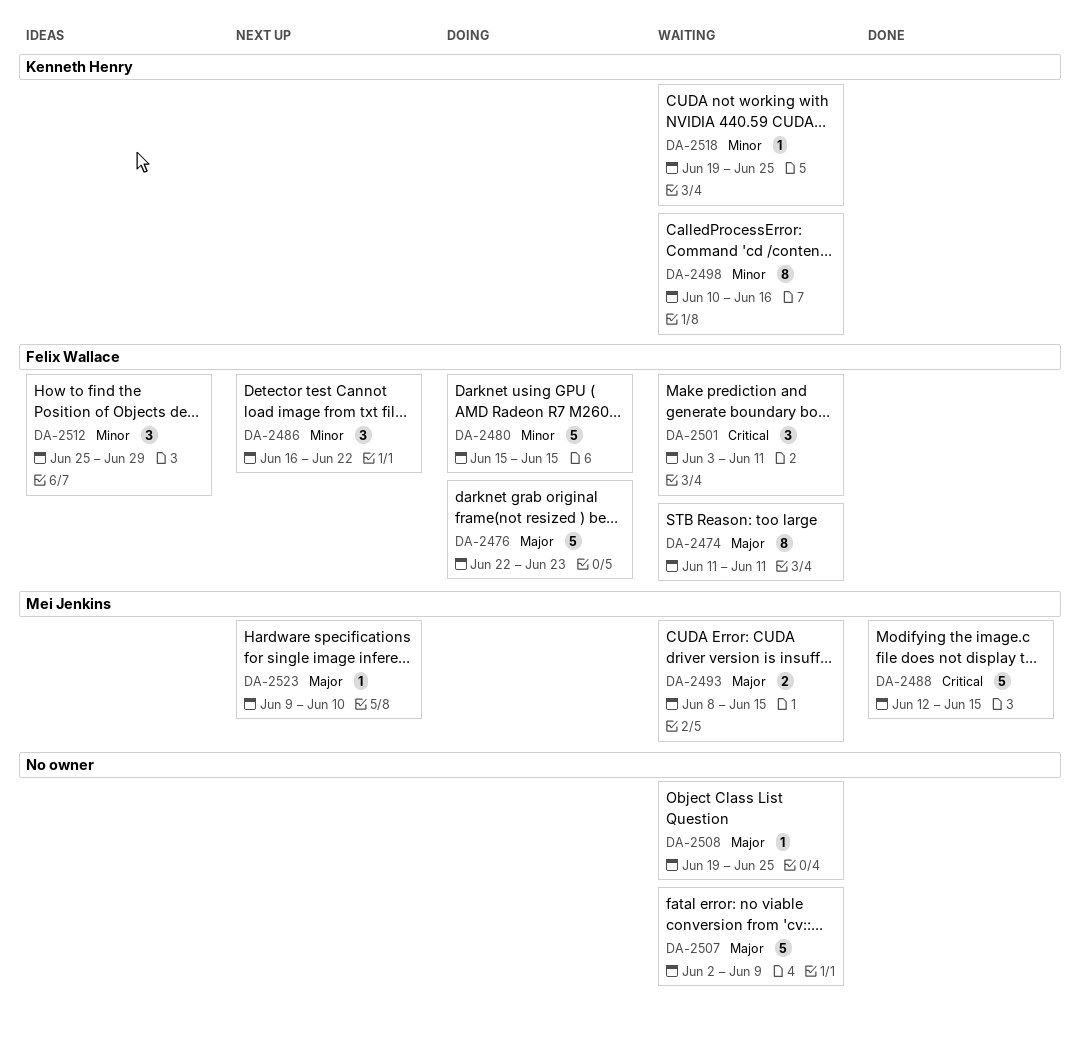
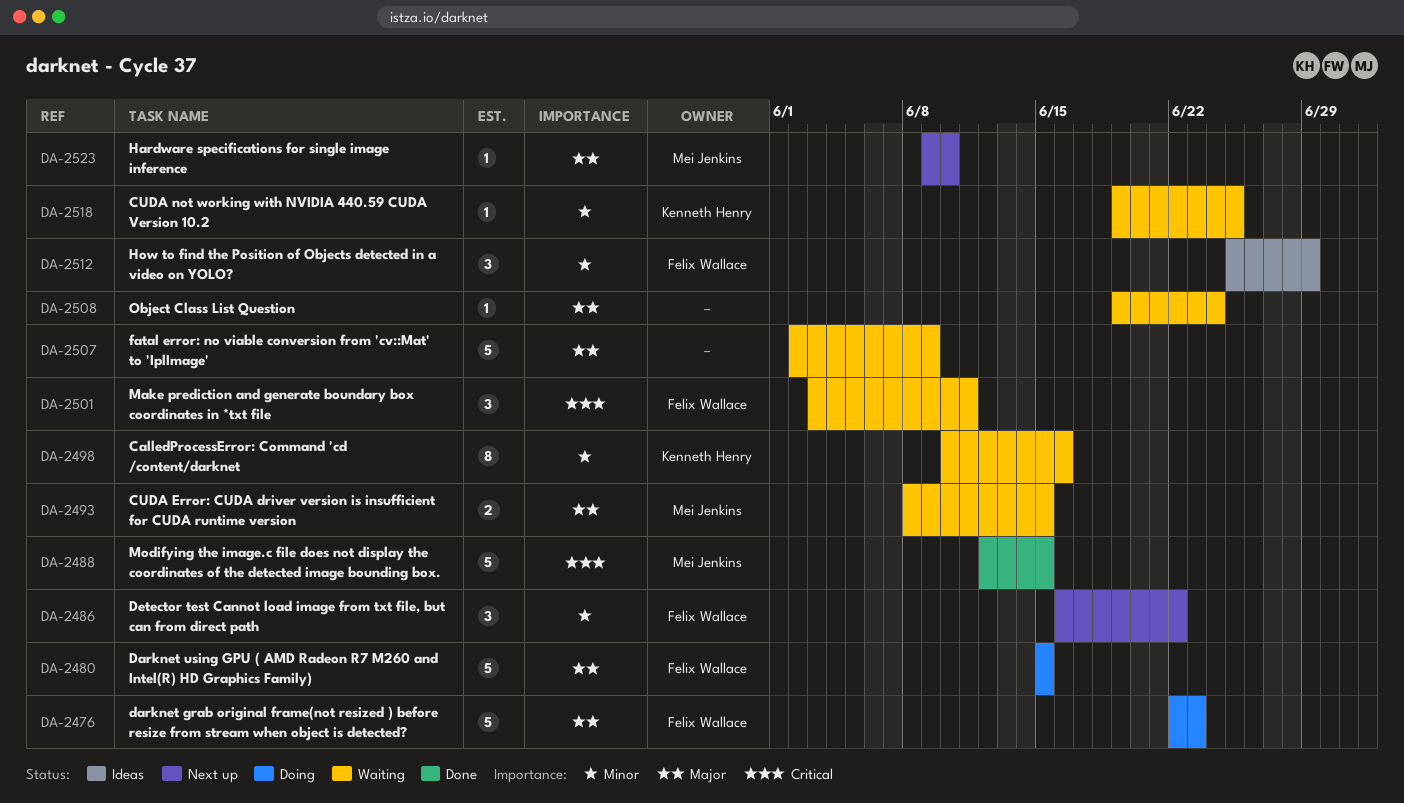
DA-2474: present -> none
DA-2480, priority: Minor -> Major
DA-2508, due: Jun 25 -> Jun 24

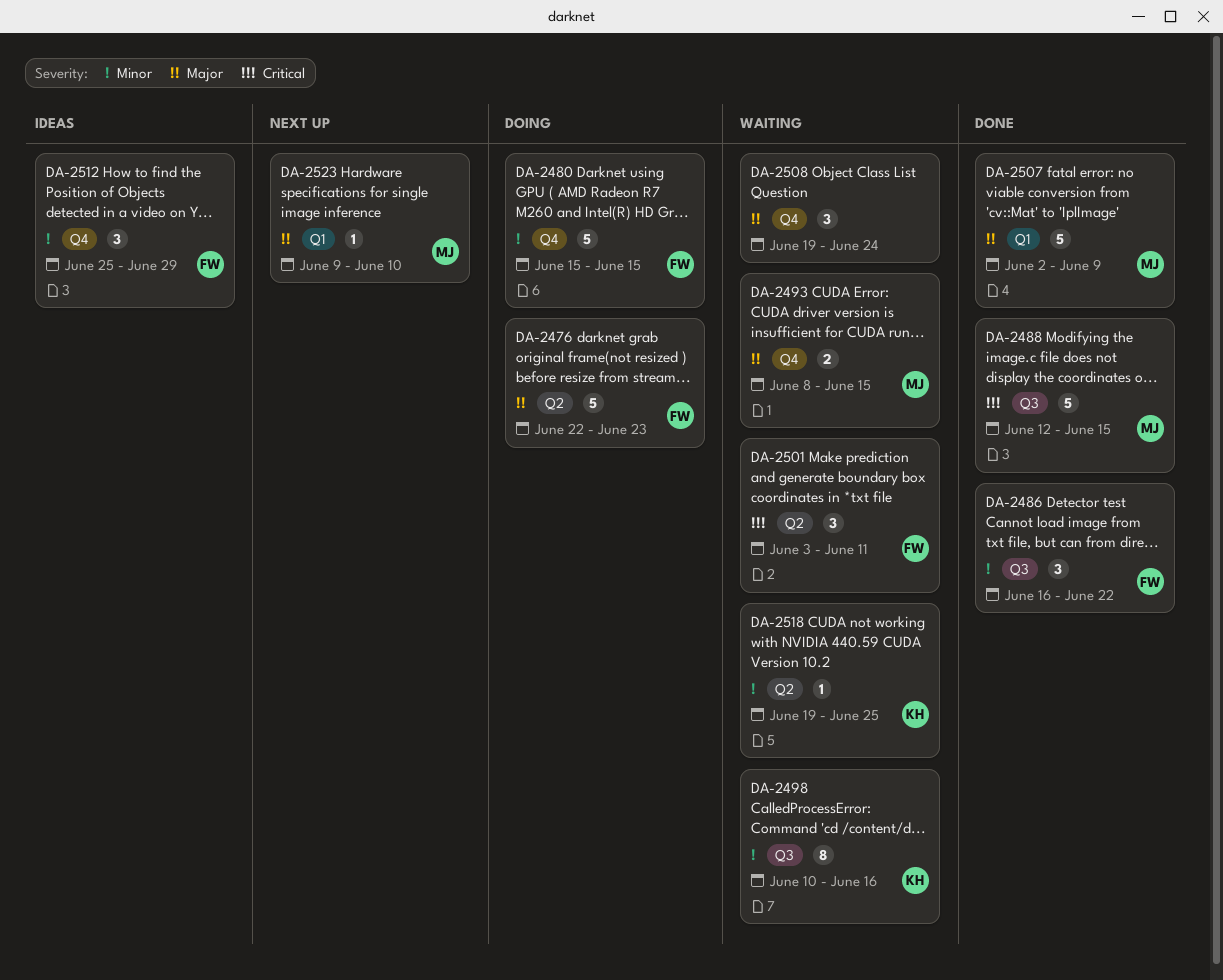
DA-2480, priority: Major -> Minor
DA-2486, status: Next up -> Done
DA-2507, status: Waiting -> Done
DA-2507, owner: none -> Mei Jenkins
DA-2508, estimate: 1 -> 3

